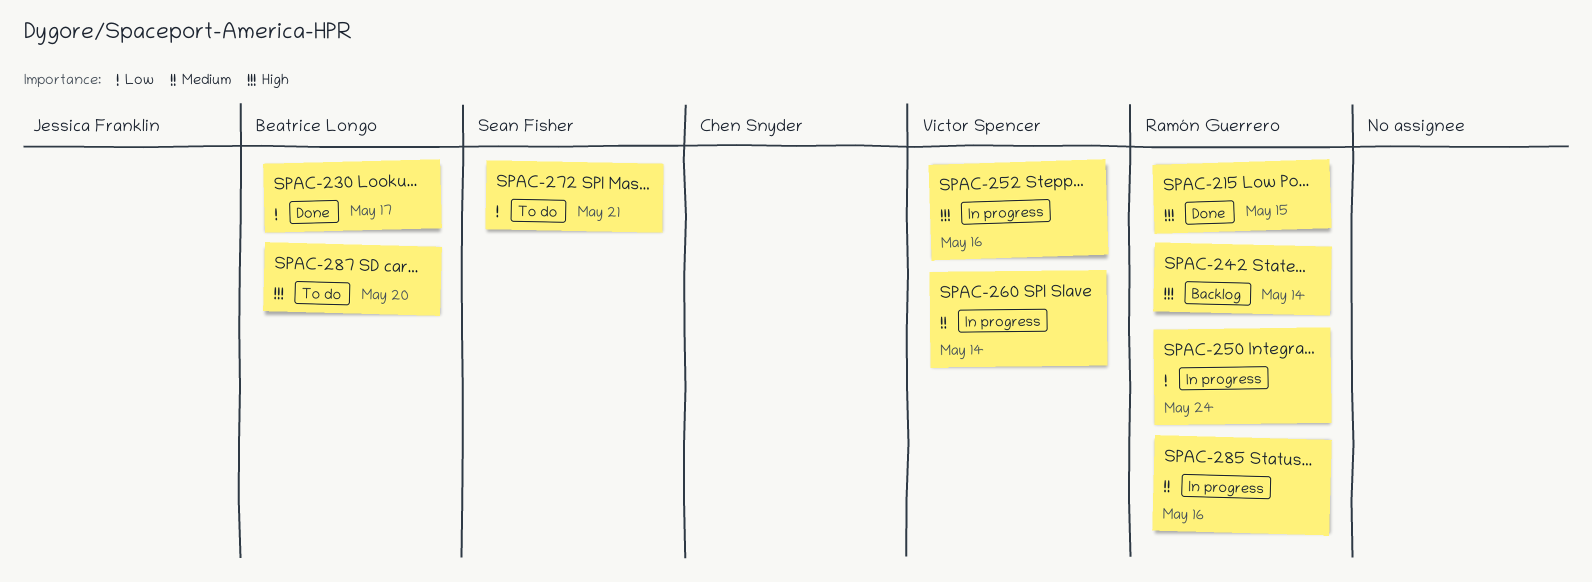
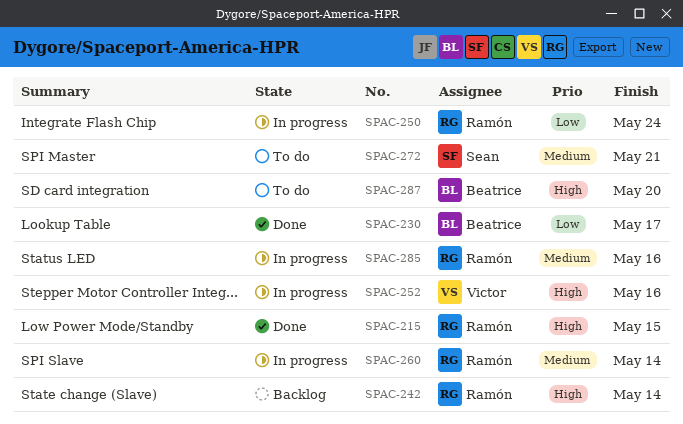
SPAC-260, owner: Victor Spencer -> Ramón Guerrero
SPAC-272, priority: Low -> Medium

